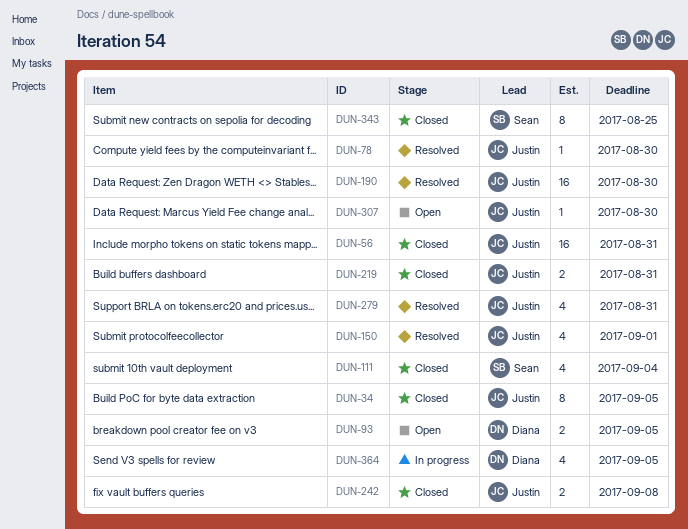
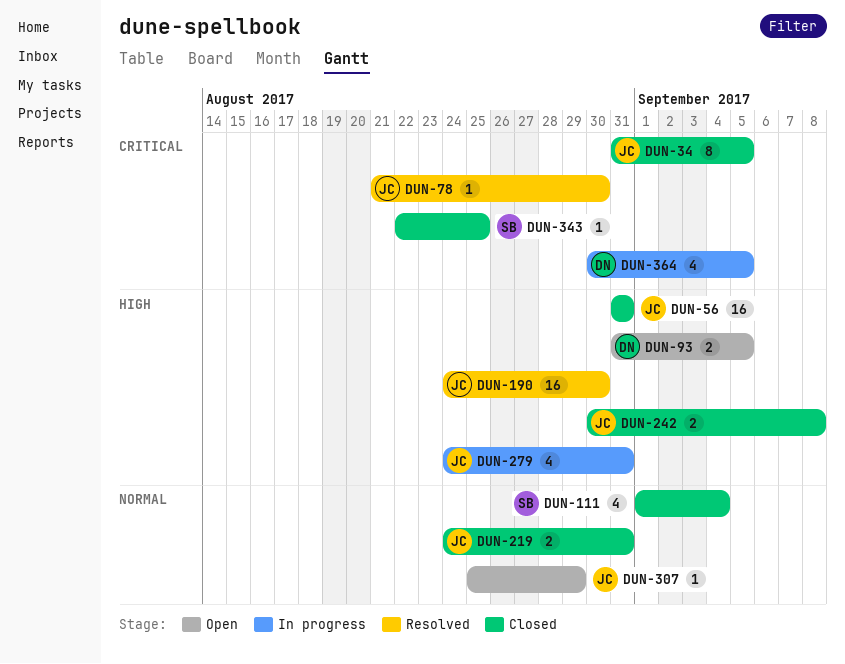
DUN-150: present -> none
DUN-279, status: Resolved -> In progress
DUN-307, due: Aug 30 -> Aug 29
DUN-343, estimate: 8 -> 1

